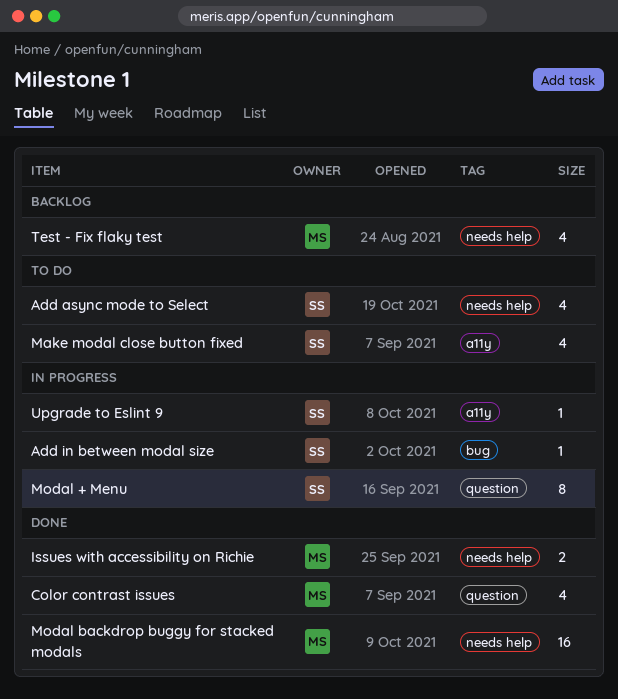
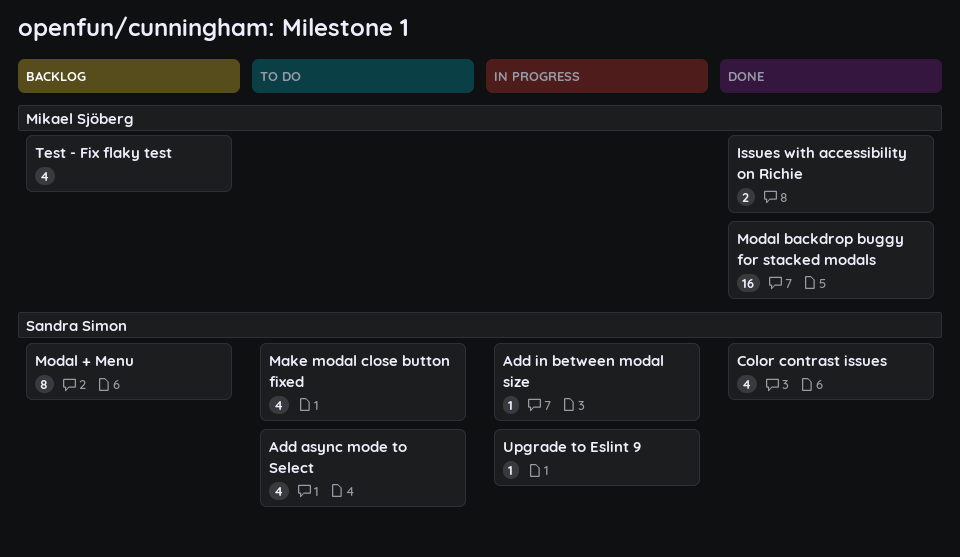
Color contrast issues, owner: Mikael Sjöberg -> Sandra Simon
Modal + Menu, status: In progress -> Backlog

